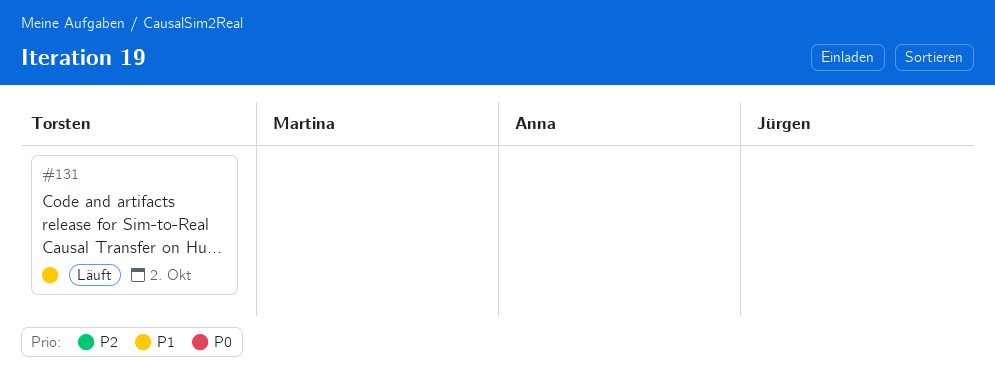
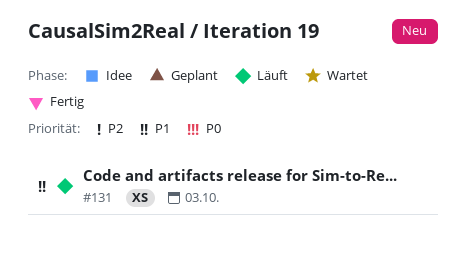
#131, due: Oct 2 -> Oct 3

